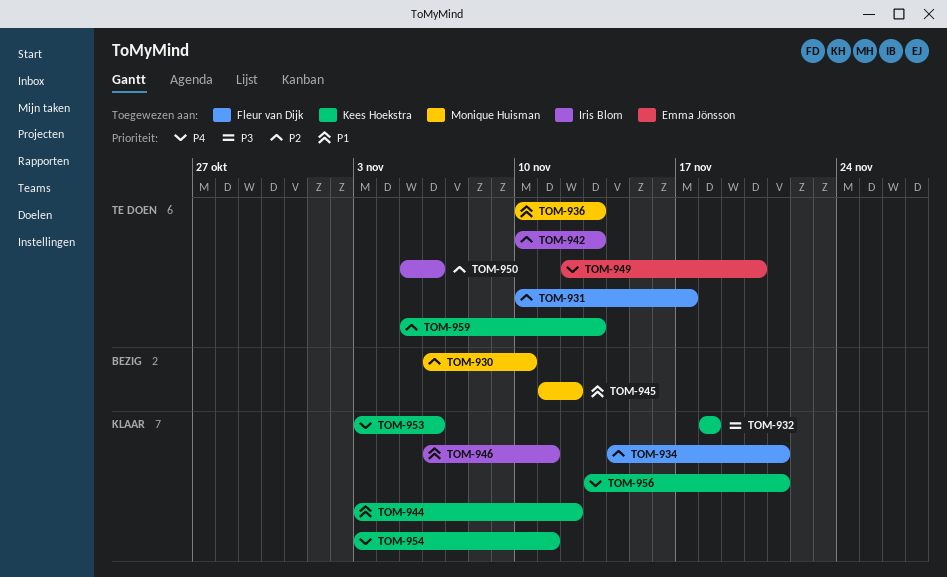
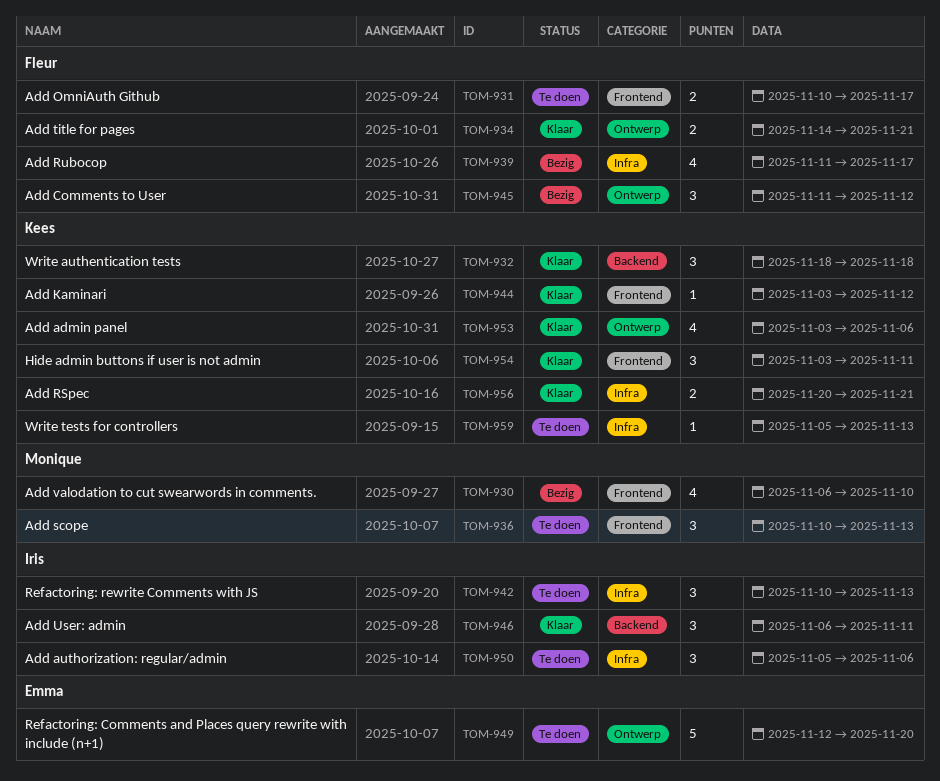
TOM-939: none -> present
TOM-945, owner: Monique Huisman -> Fleur van Dijk
TOM-956, start: Nov 13 -> Nov 20

